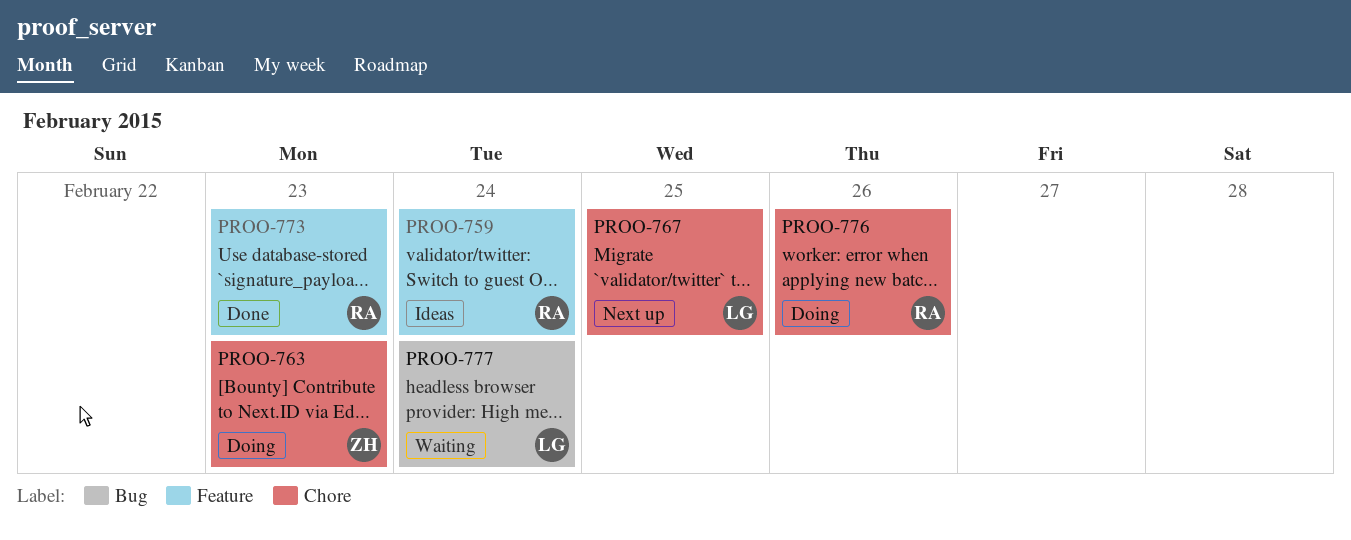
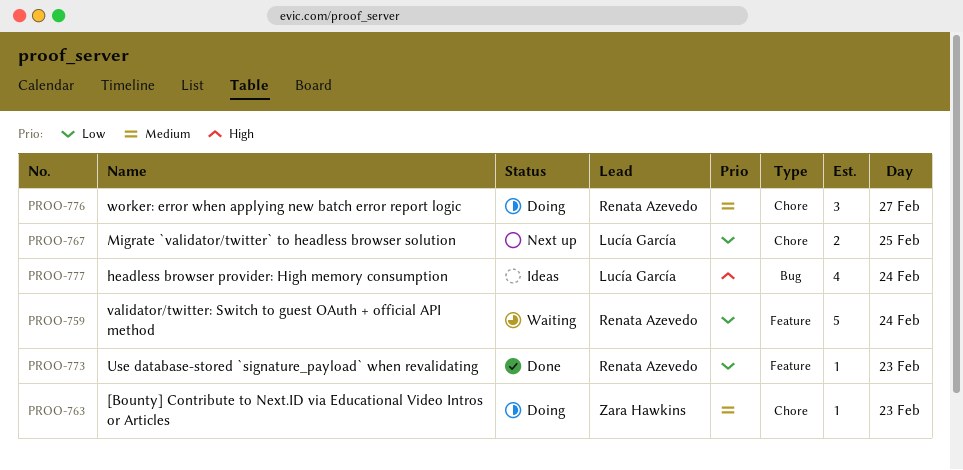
PROO-759, status: Ideas -> Waiting
PROO-776, day: Feb 26 -> Feb 27
PROO-777, status: Waiting -> Ideas

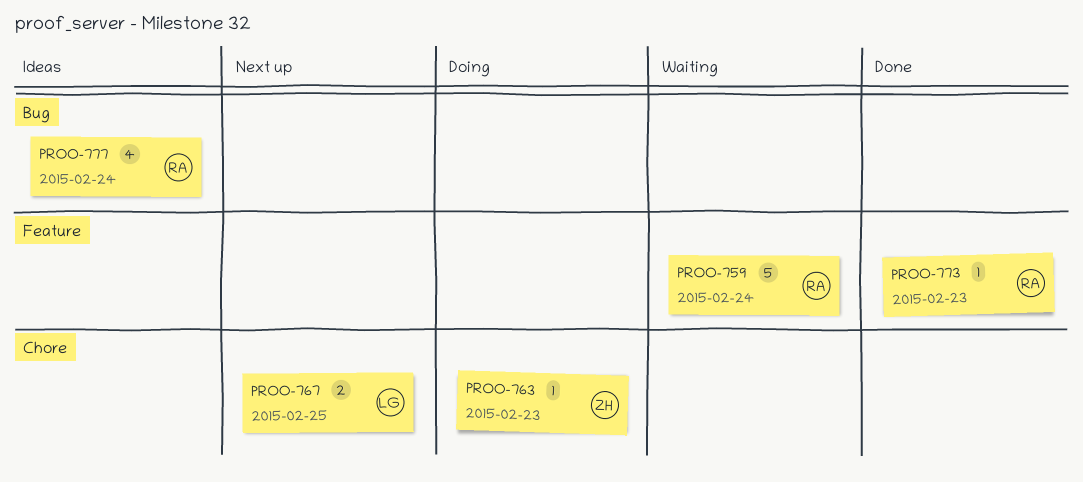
PROO-776: present -> none
PROO-777, owner: Lucía García -> Renata Azevedo

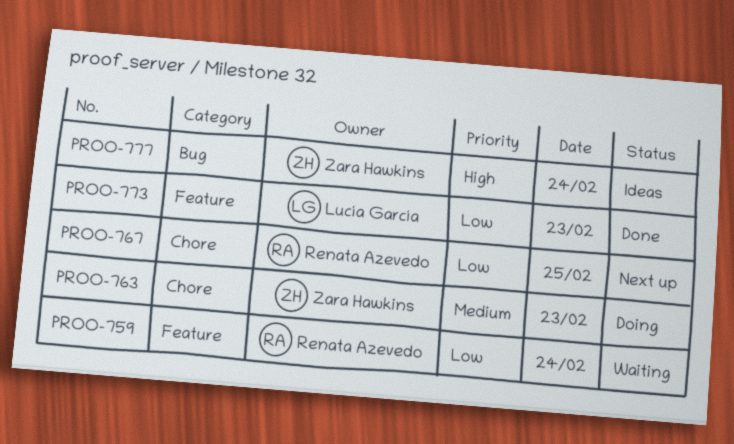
PROO-767, owner: Lucía García -> Renata Azevedo
PROO-773, owner: Renata Azevedo -> Lucía García
PROO-777, owner: Renata Azevedo -> Zara Hawkins

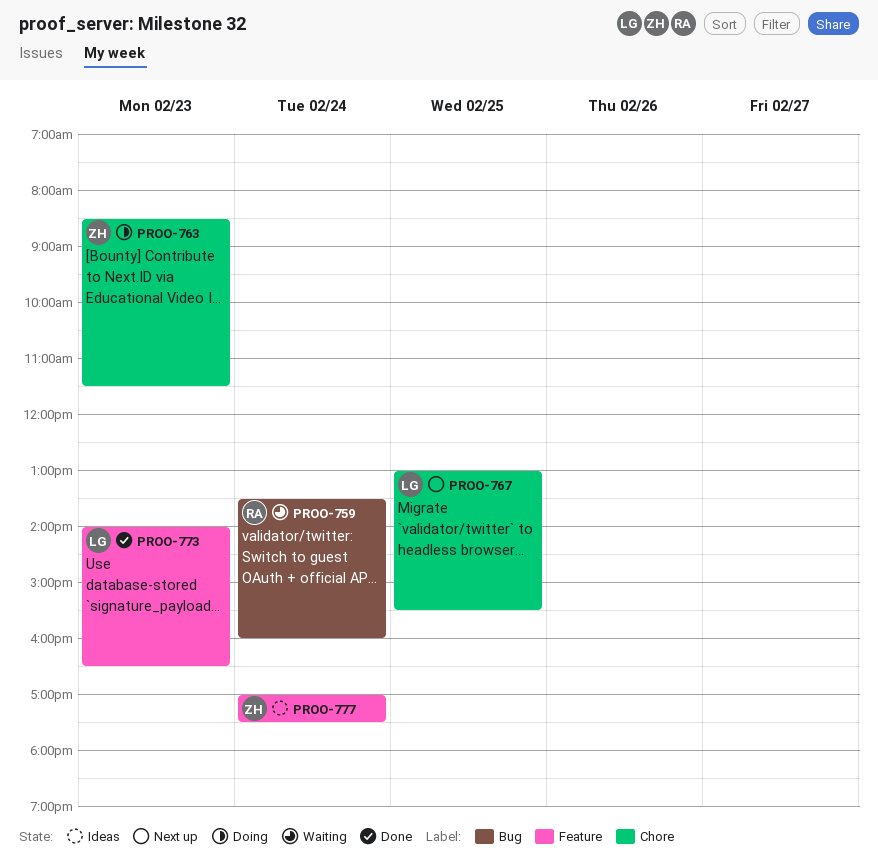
PROO-759, label: Feature -> Bug
PROO-767, owner: Renata Azevedo -> Lucía García
PROO-777, label: Bug -> Feature

